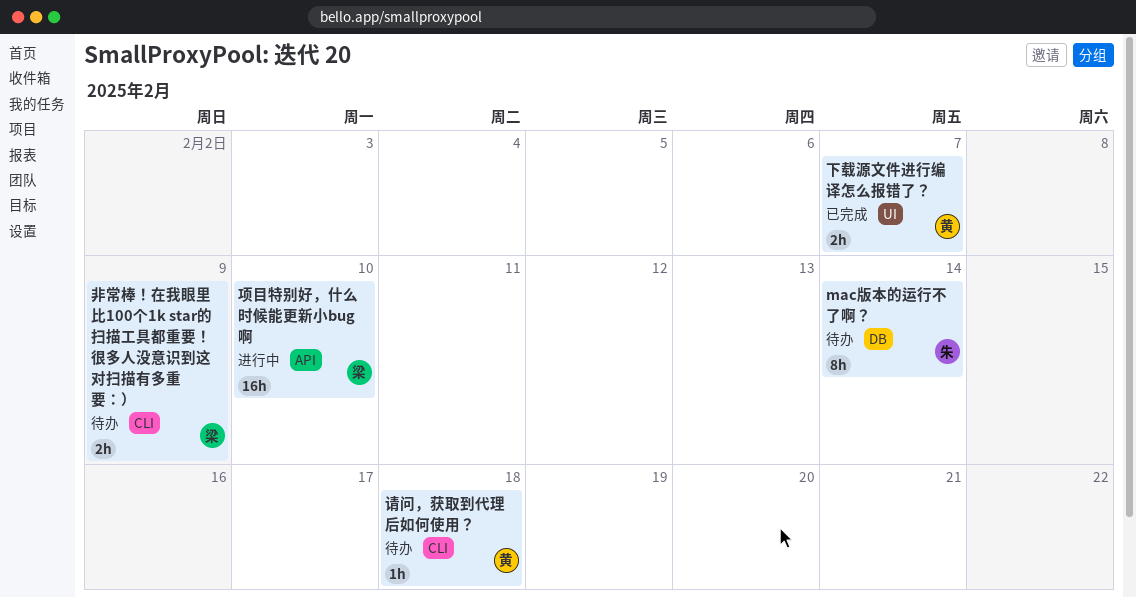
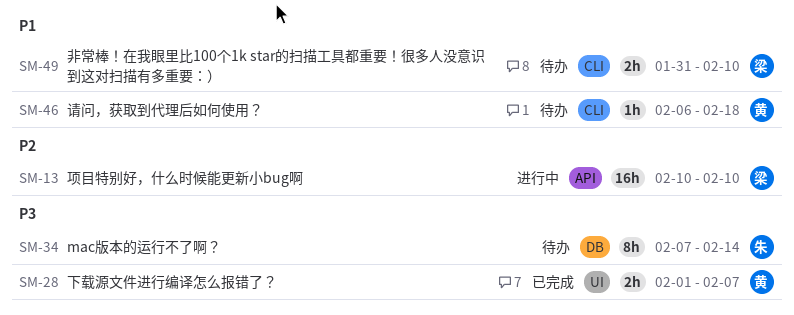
非常棒！在我眼里比100个1k star的扫描工具都重要！很多人没意识到这对扫描有多重要：）, due: Feb 9 -> Feb 10

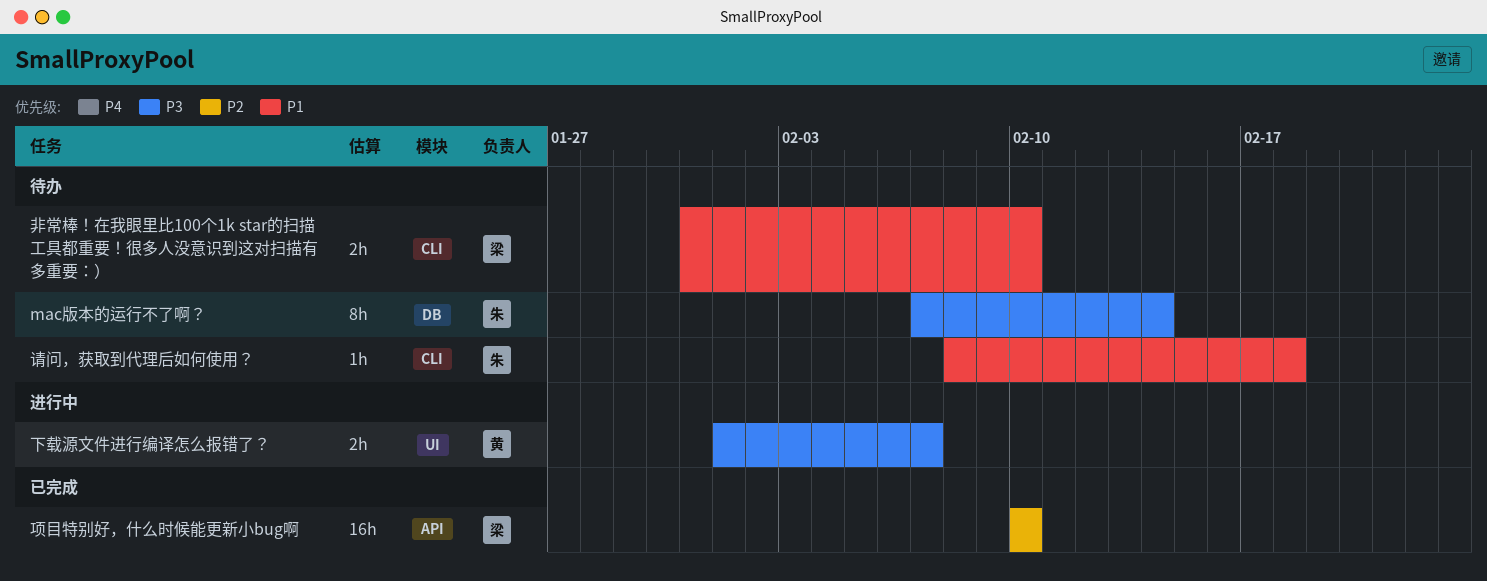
下载源文件进行编译怎么报错了？, status: 已完成 -> 进行中
请问，获取到代理后如何使用？, owner: 黄 -> 朱
请问，获取到代理后如何使用？, start: Feb 6 -> Feb 8
项目特别好，什么时候能更新小bug啊, status: 进行中 -> 已完成

